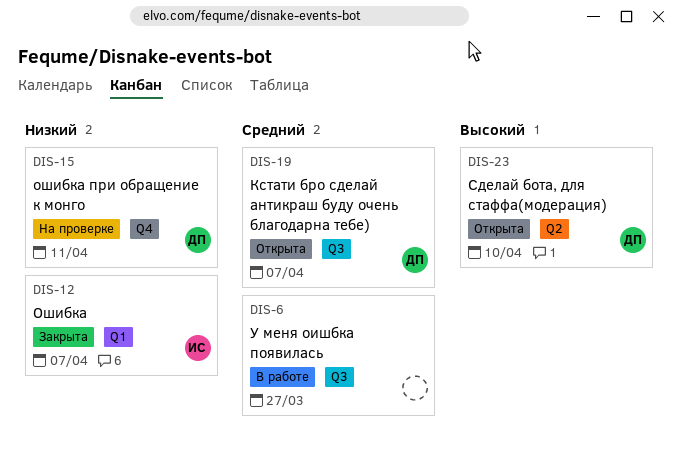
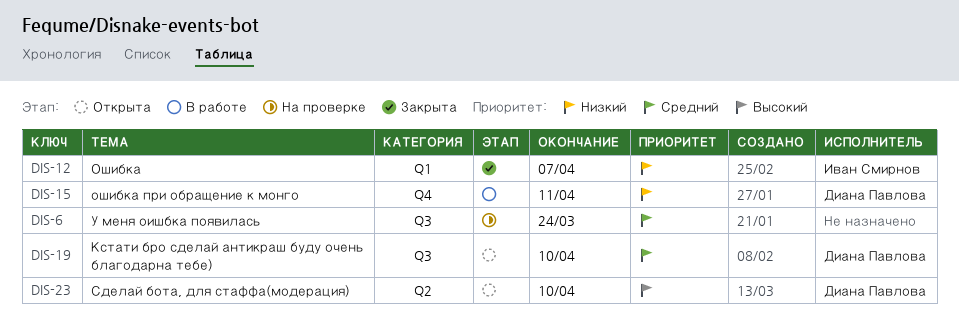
DIS-6, status: В работе -> На проверке
DIS-6, due: Mar 27 -> Mar 24
DIS-15, status: На проверке -> В работе
DIS-19, due: Apr 7 -> Apr 10

